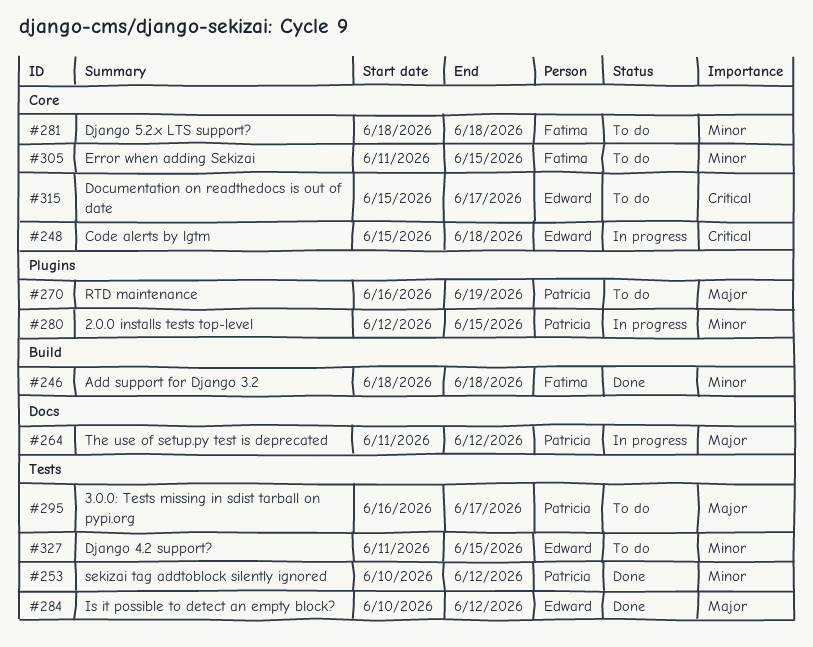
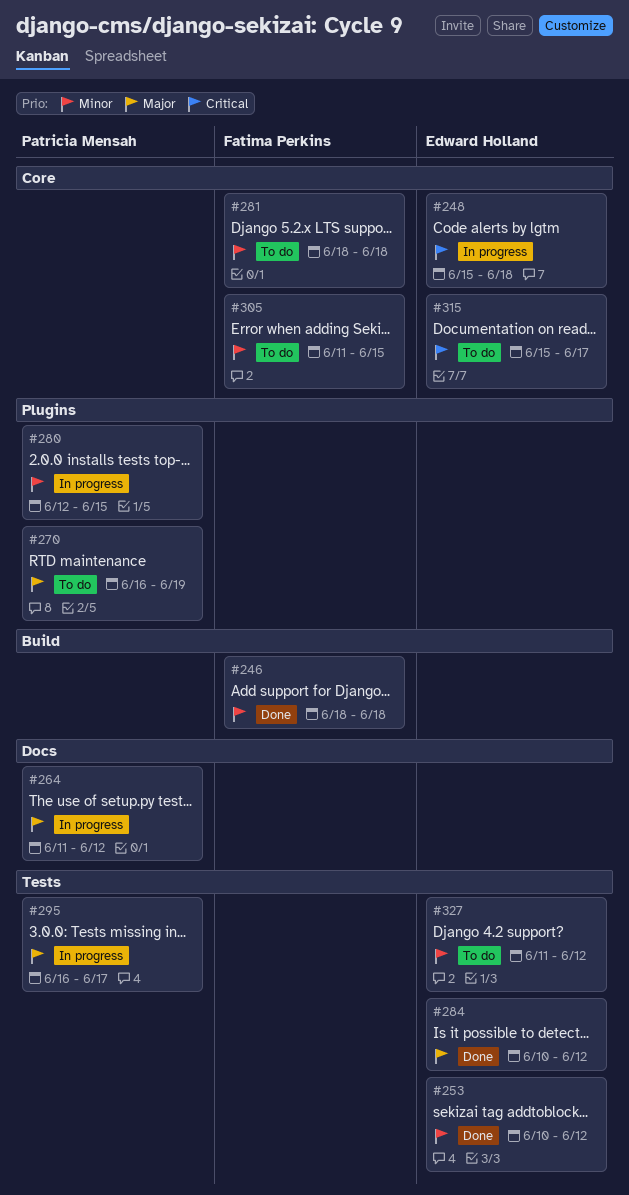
#253, owner: Patricia Mensah -> Edward Holland
#295, status: To do -> In progress
#327, due: Jun 15 -> Jun 12

